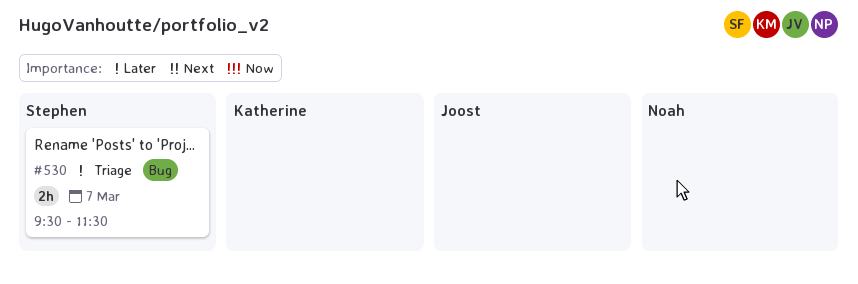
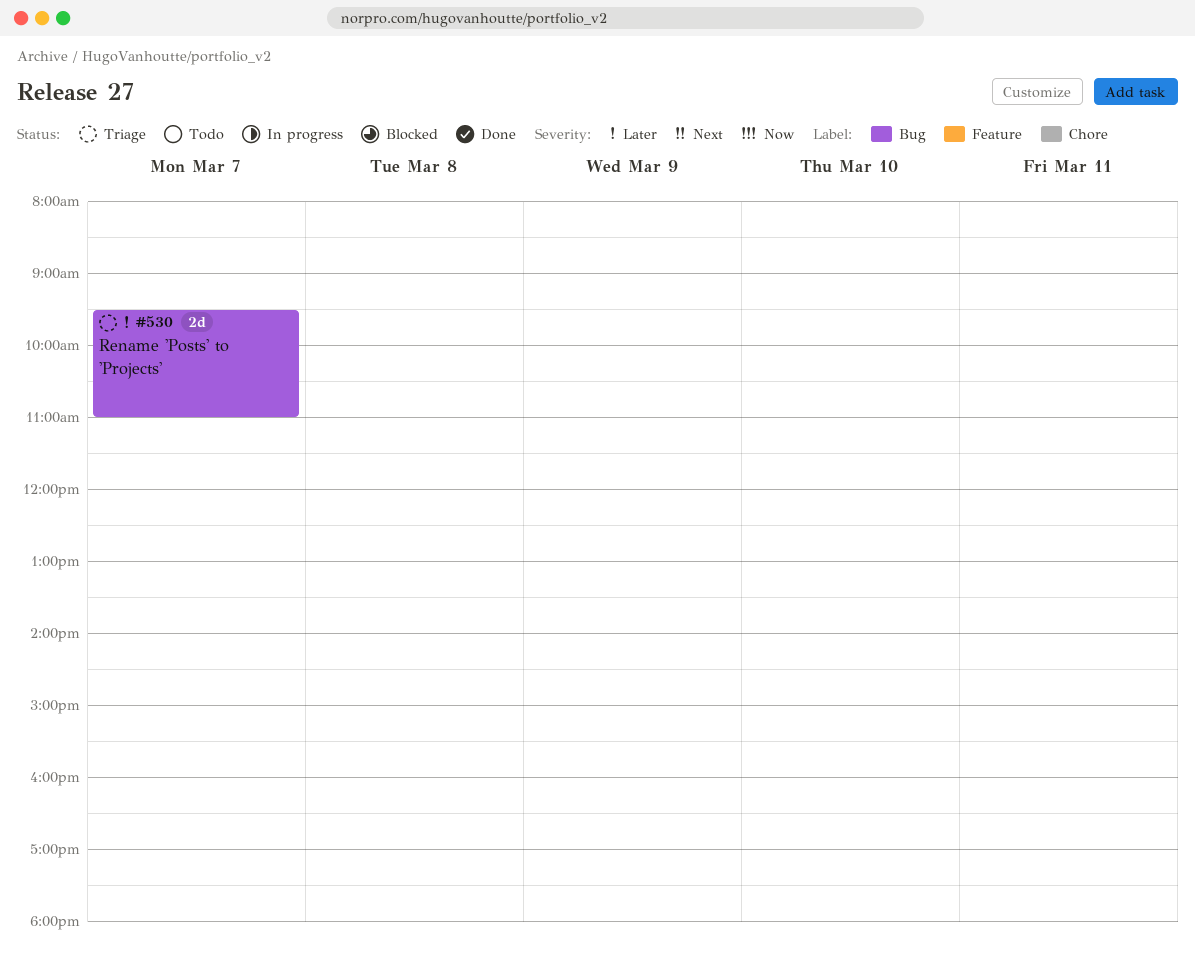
#530, estimate: 2h -> 2d
#530, ends: 11:30 -> 11:00

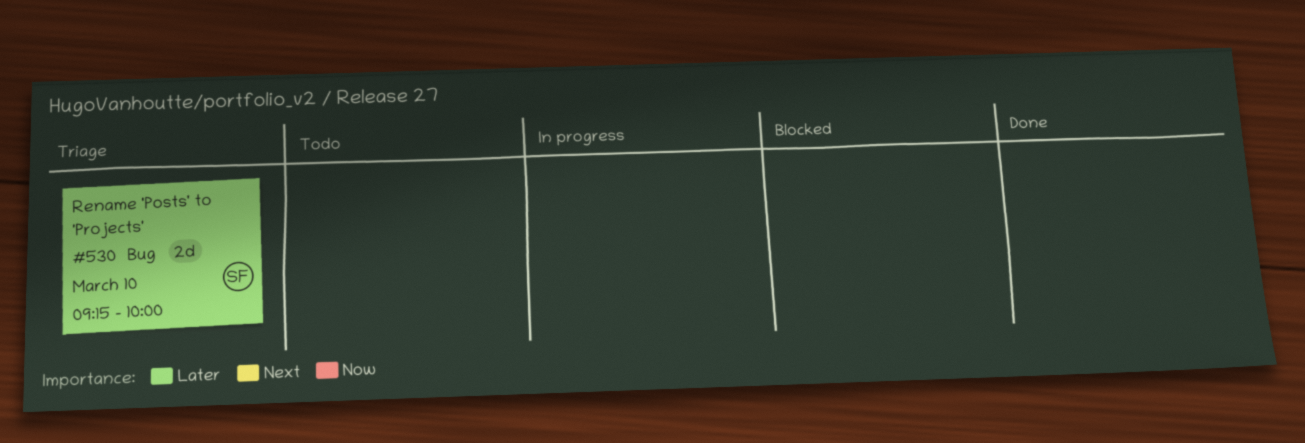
#530, day: Mar 7 -> Mar 10
#530, begins: 09:30 -> 09:15
#530, ends: 11:00 -> 10:00

